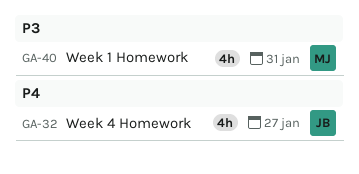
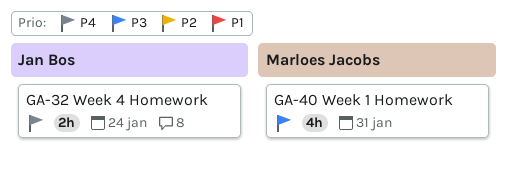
GA-32, estimate: 4h -> 2h
GA-32, due: Jan 27 -> Jan 24

